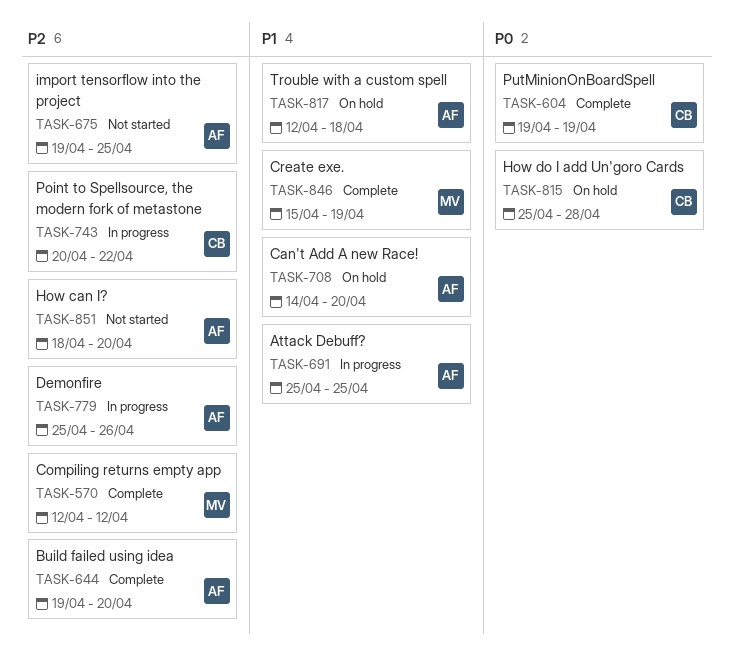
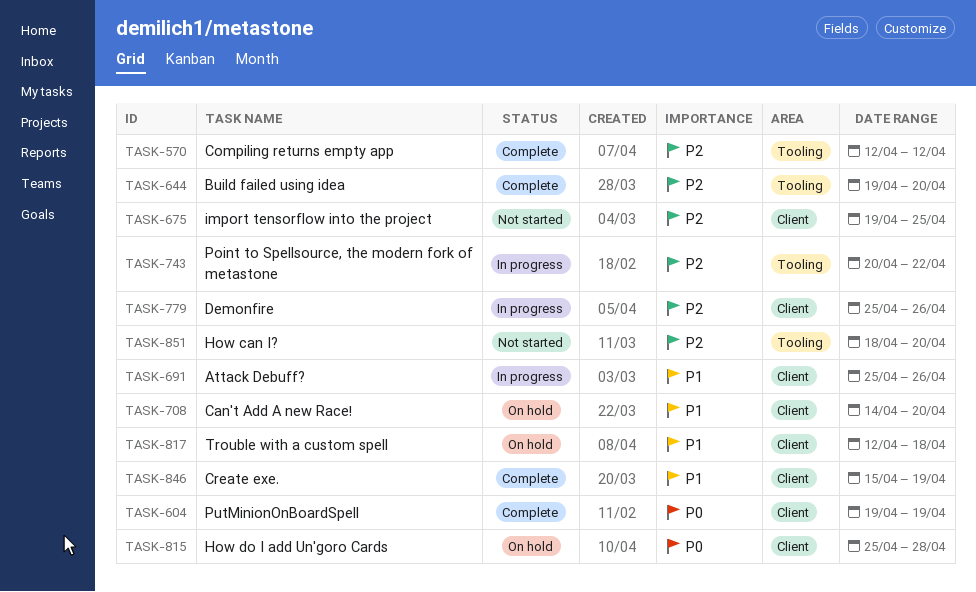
TASK-691, due: Apr 25 -> Apr 26

